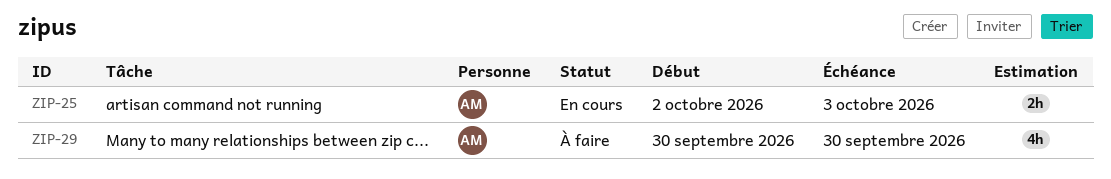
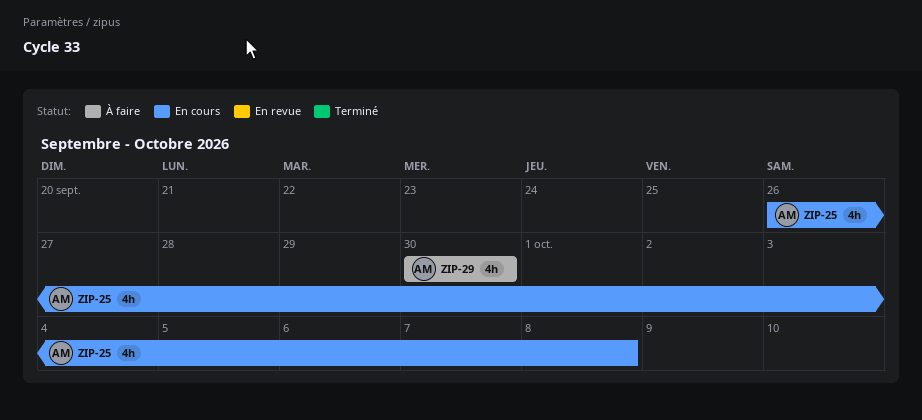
ZIP-25, estimate: 2h -> 4h
ZIP-25, start: Oct 2 -> Sep 26
ZIP-25, due: Oct 3 -> Oct 8

